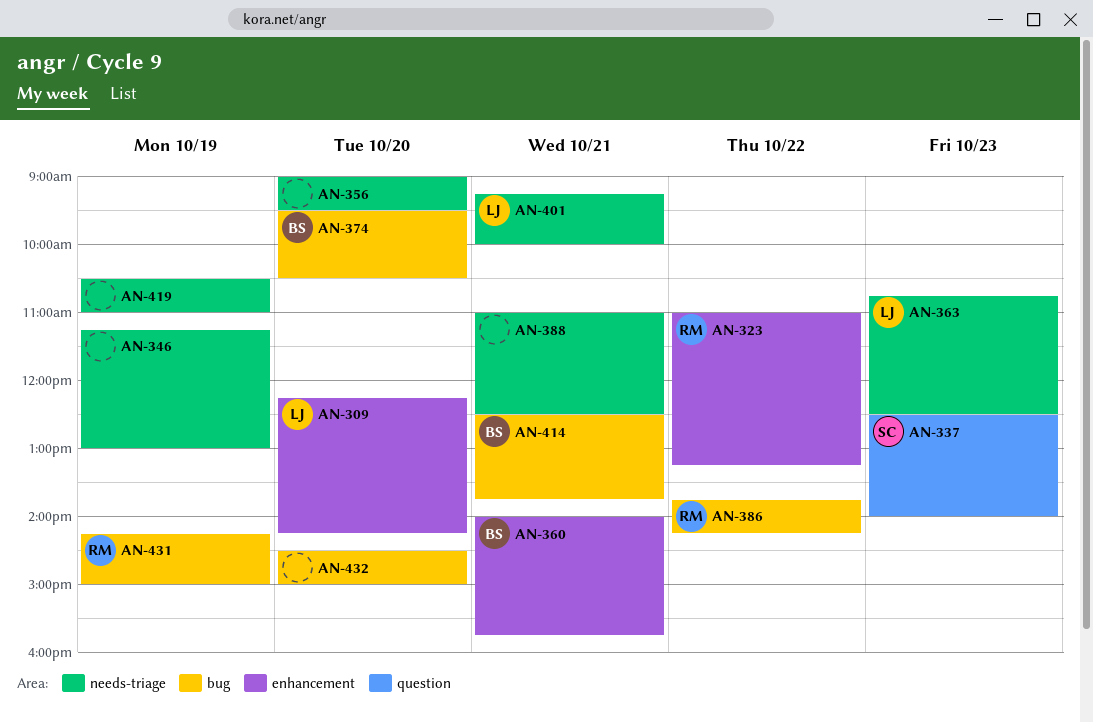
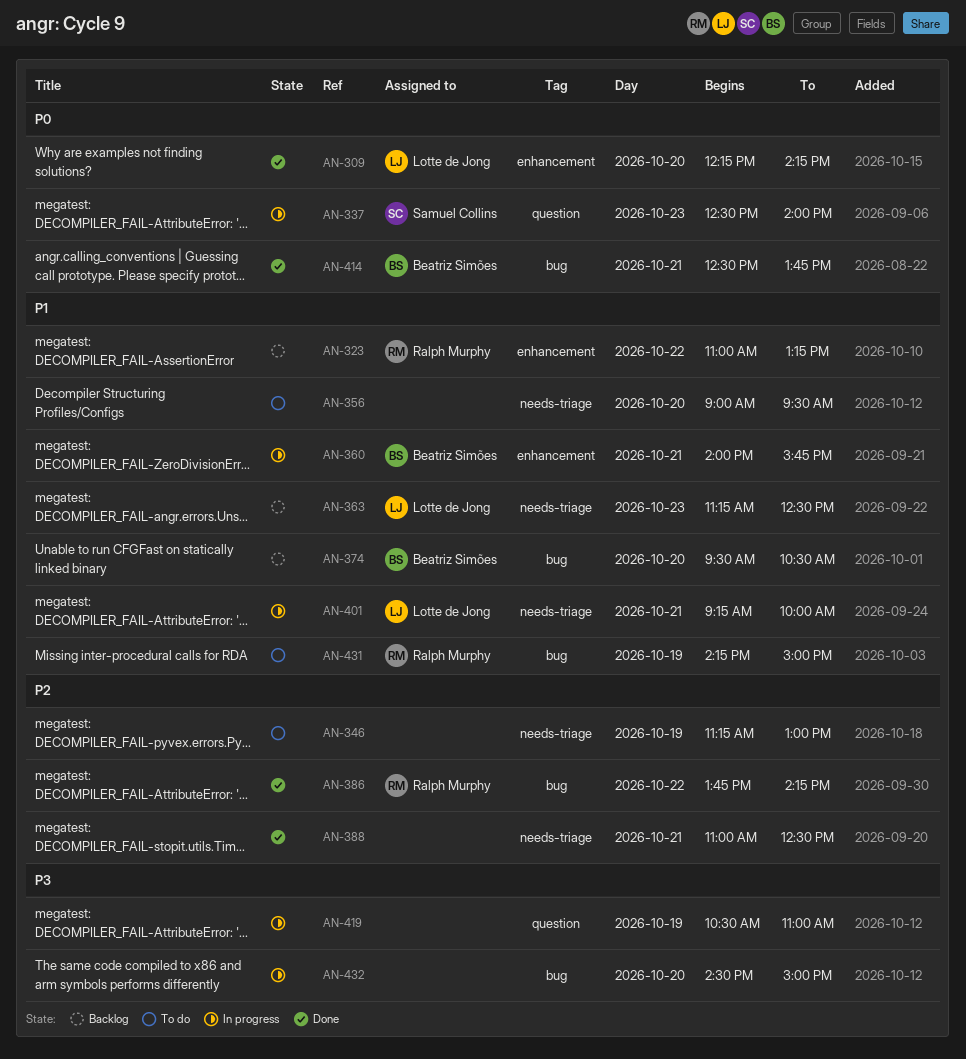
AN-363, begins: 10:45 -> 11:15
AN-419, label: needs-triage -> question

